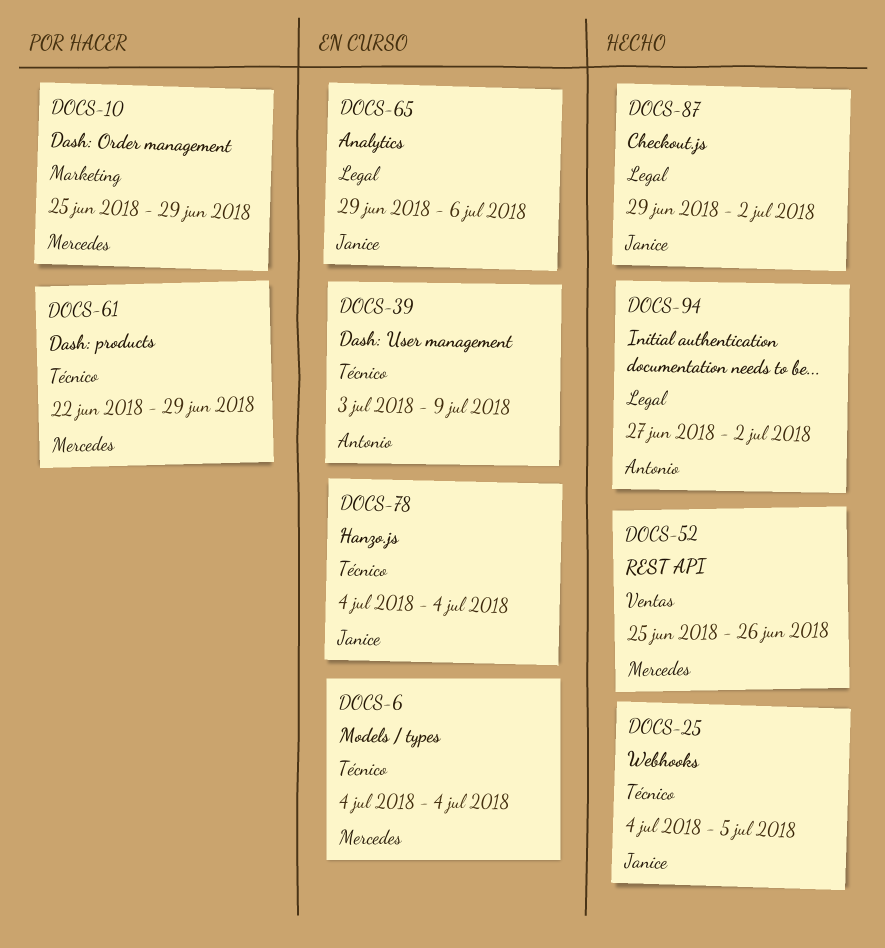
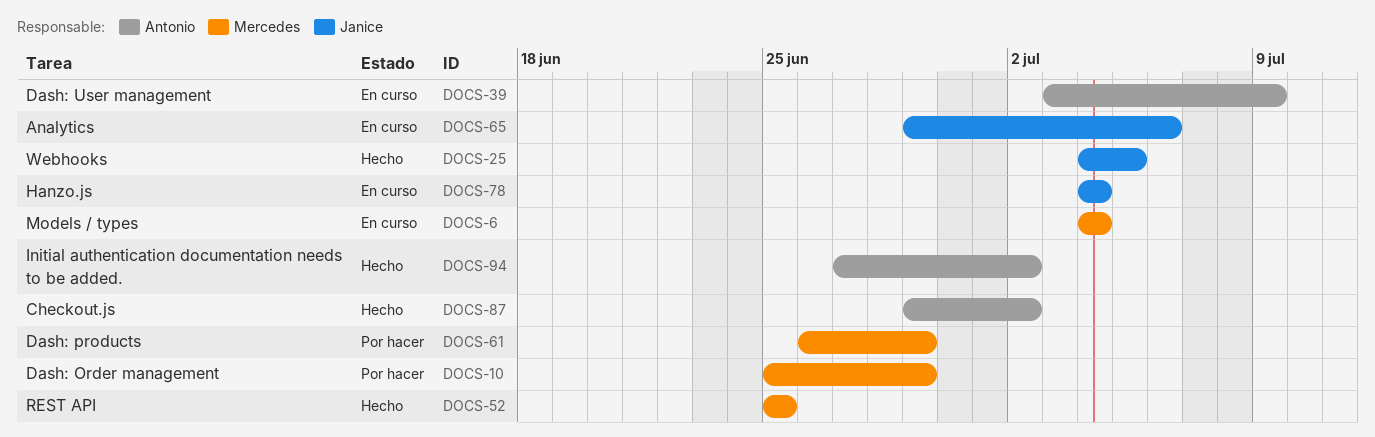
DOCS-52, due: Jun 26 -> Jun 25
DOCS-61, start: Jun 22 -> Jun 26
DOCS-87, owner: Janice -> Antonio

